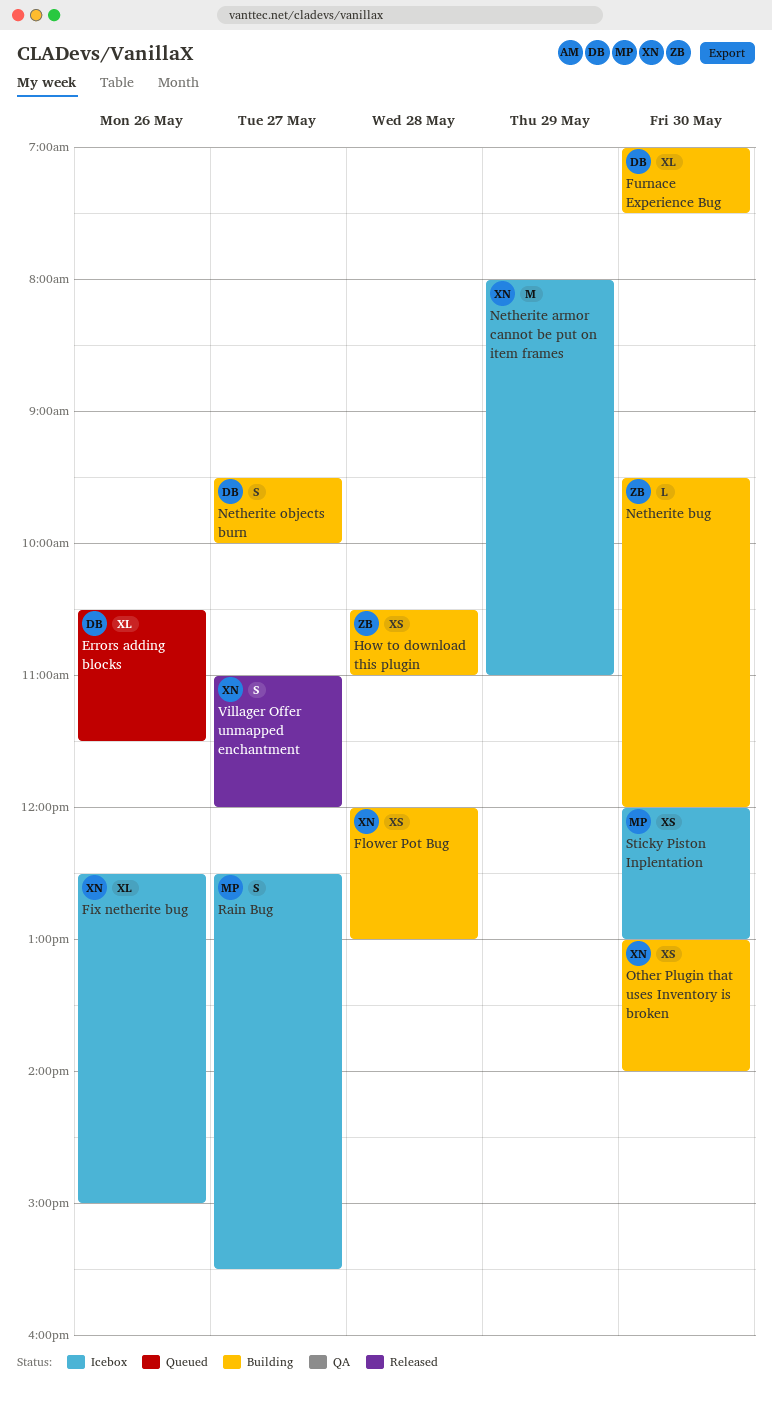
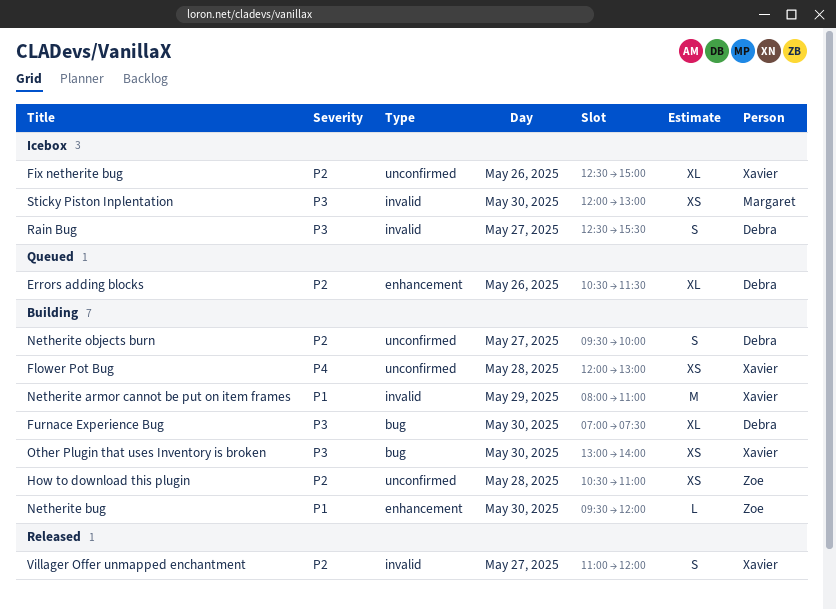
Netherite armor cannot be put on item frames, status: Icebox -> Building
Rain Bug, owner: Margaret -> Debra

